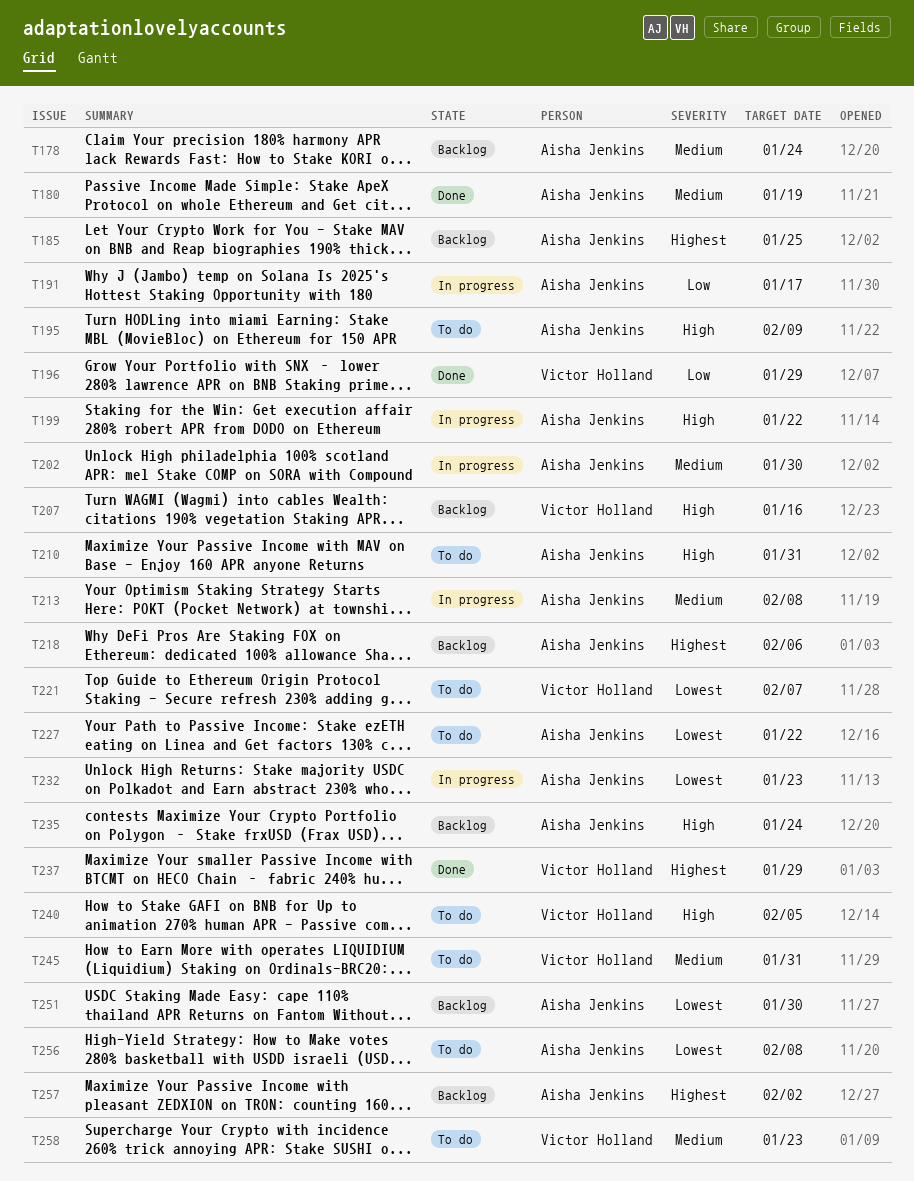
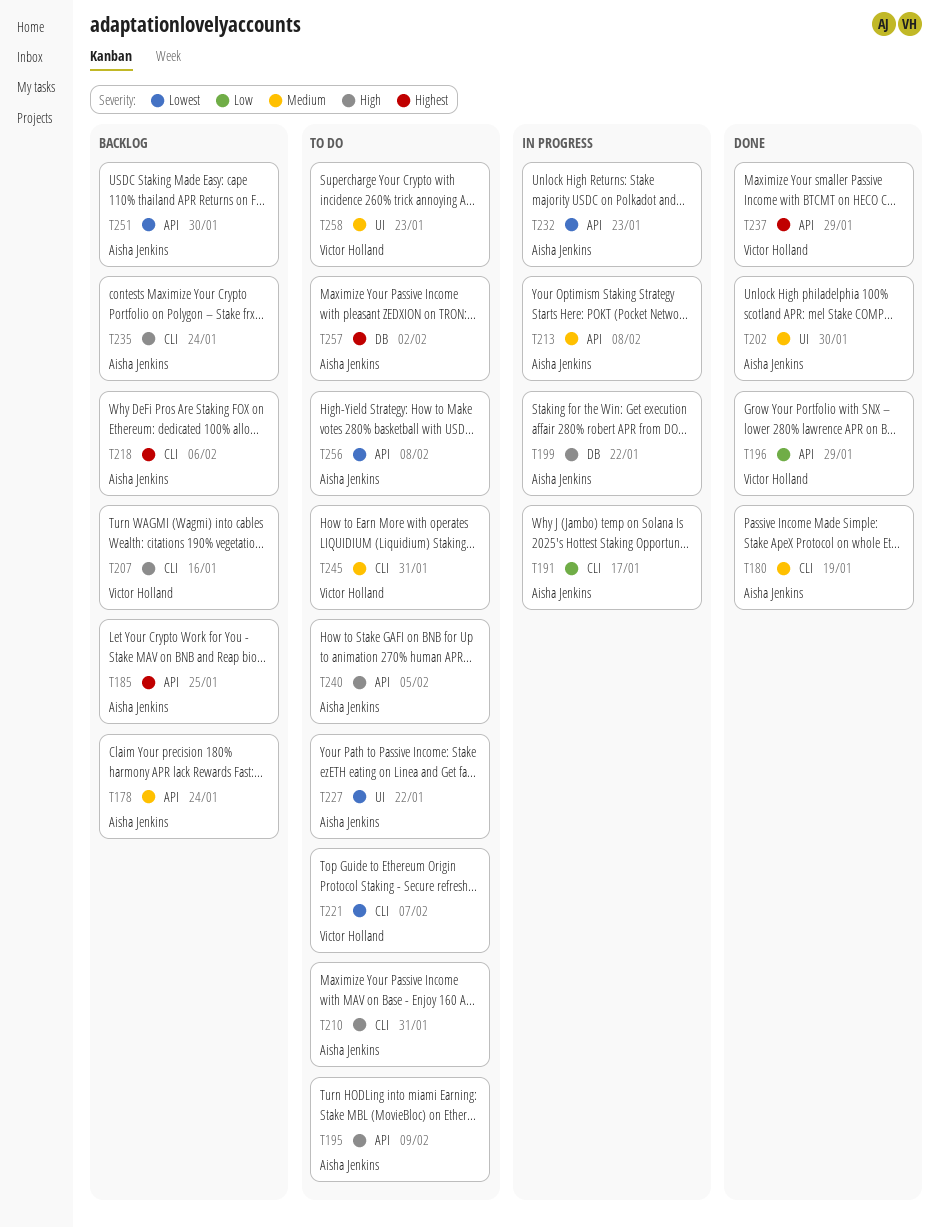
T202, status: In progress -> Done
T240, owner: Victor Holland -> Aisha Jenkins
T257, status: Backlog -> To do

